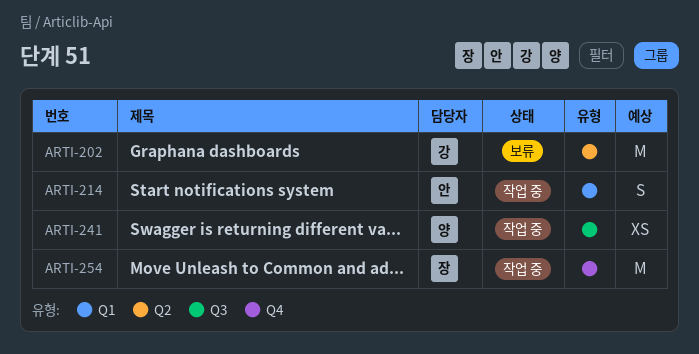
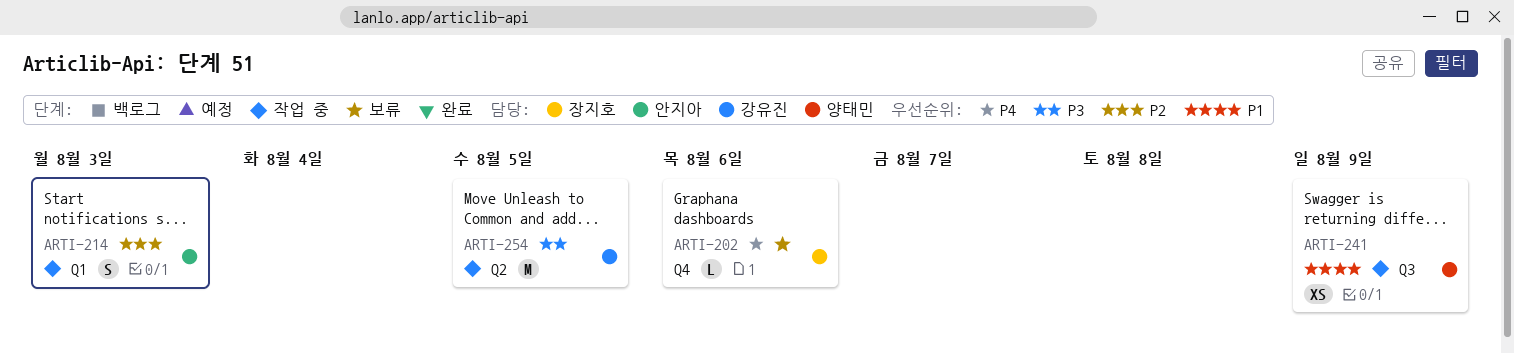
ARTI-202, owner: 강유진 -> 장지호
ARTI-202, label: Q2 -> Q4
ARTI-202, estimate: M -> L
ARTI-254, owner: 장지호 -> 강유진
ARTI-254, label: Q4 -> Q2

